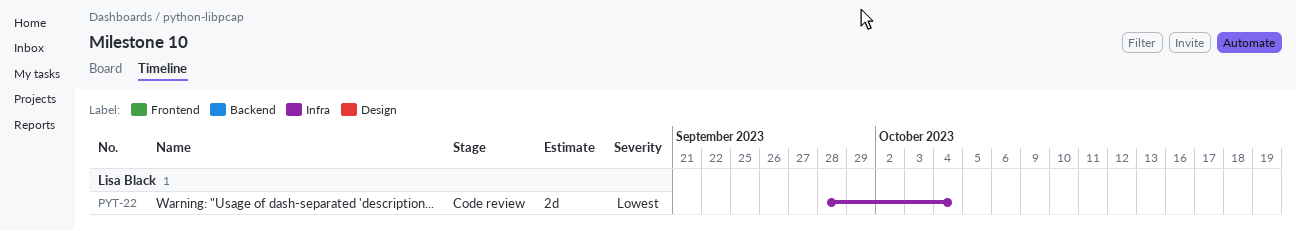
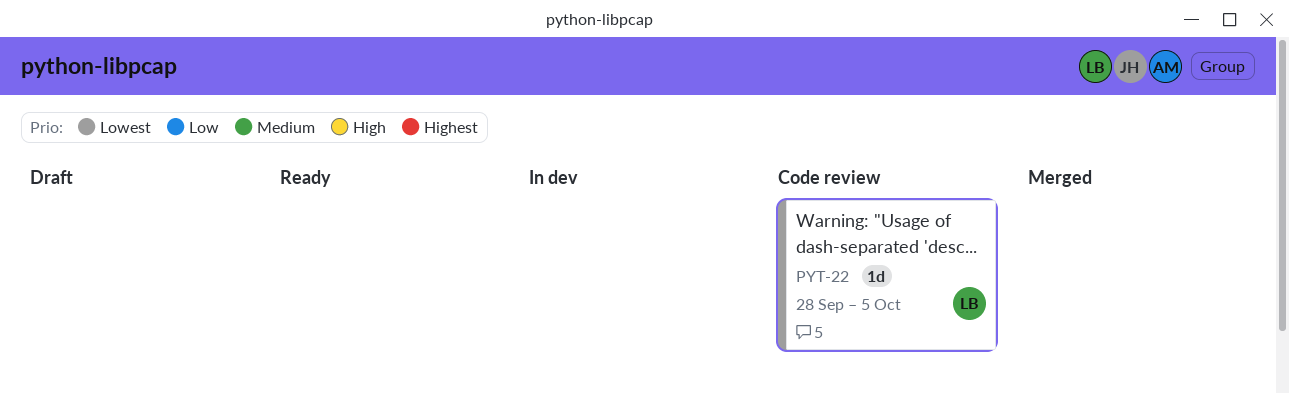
PYT-22, estimate: 2d -> 1d
PYT-22, due: Oct 4 -> Oct 5

